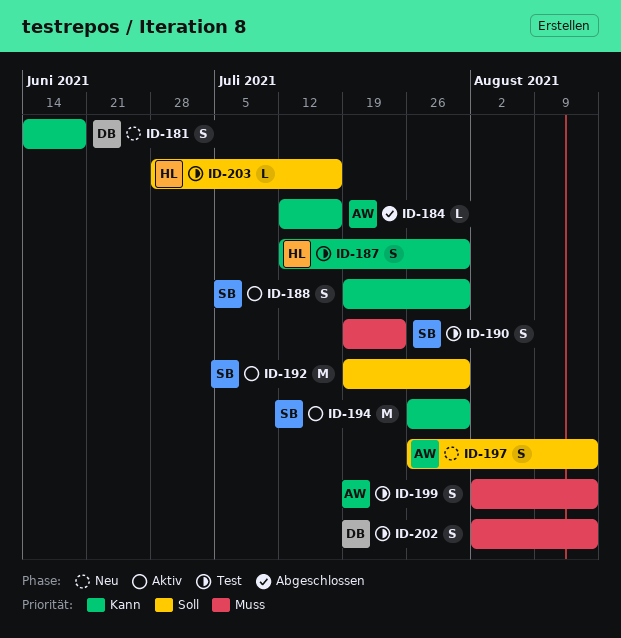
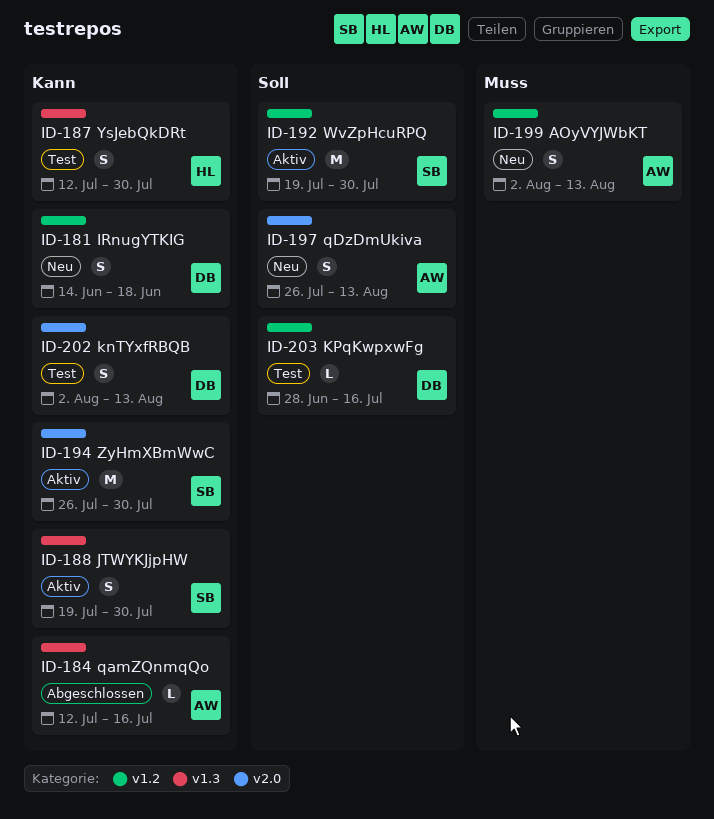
ID-190: present -> none
ID-199, status: Test -> Neu
ID-202, priority: Muss -> Kann
ID-203, owner: HL -> DB

